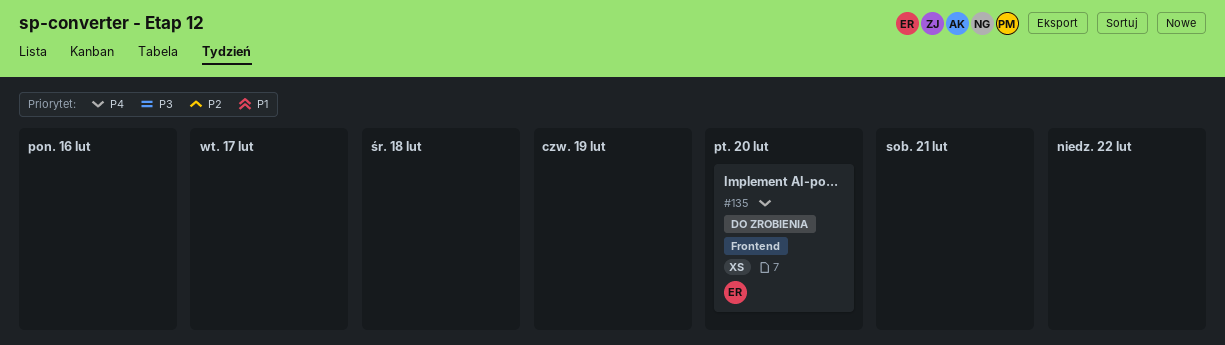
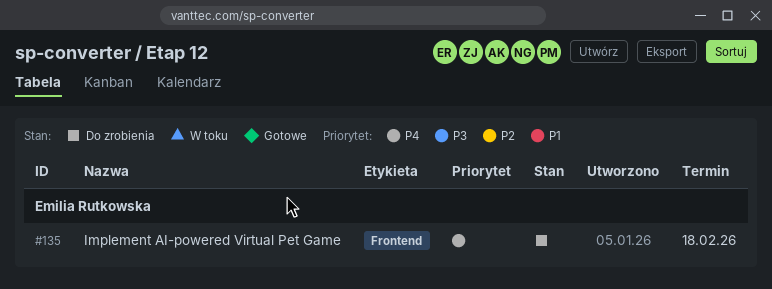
#135, due: Feb 20 -> Feb 18

